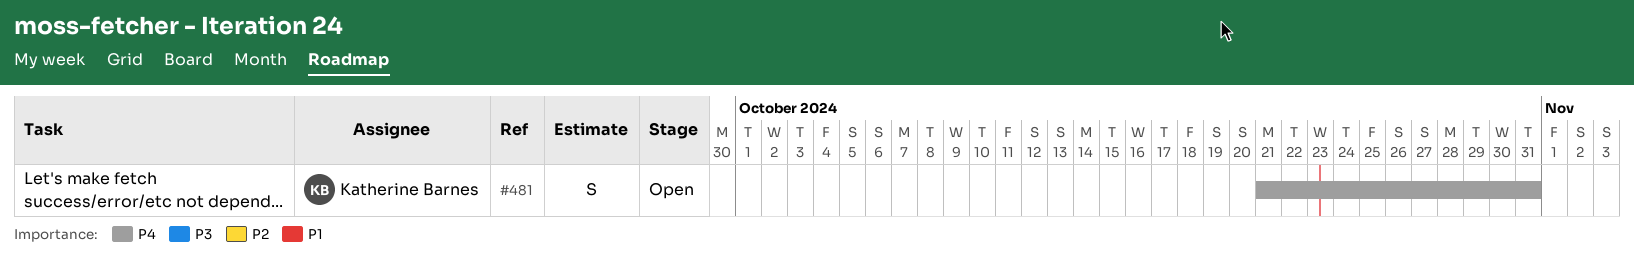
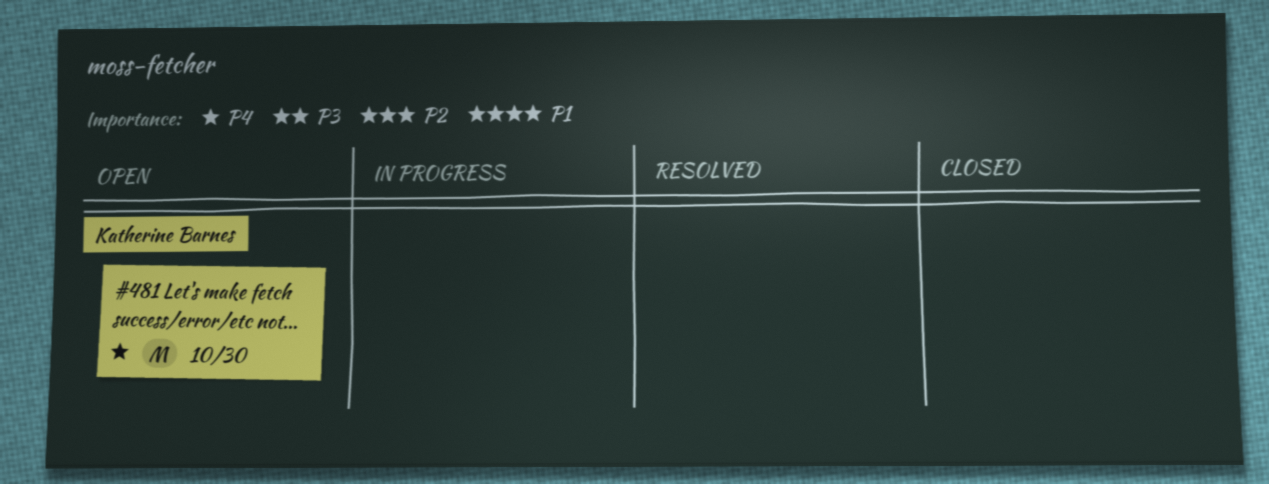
#481, estimate: S -> M
#481, due: Oct 31 -> Oct 30

